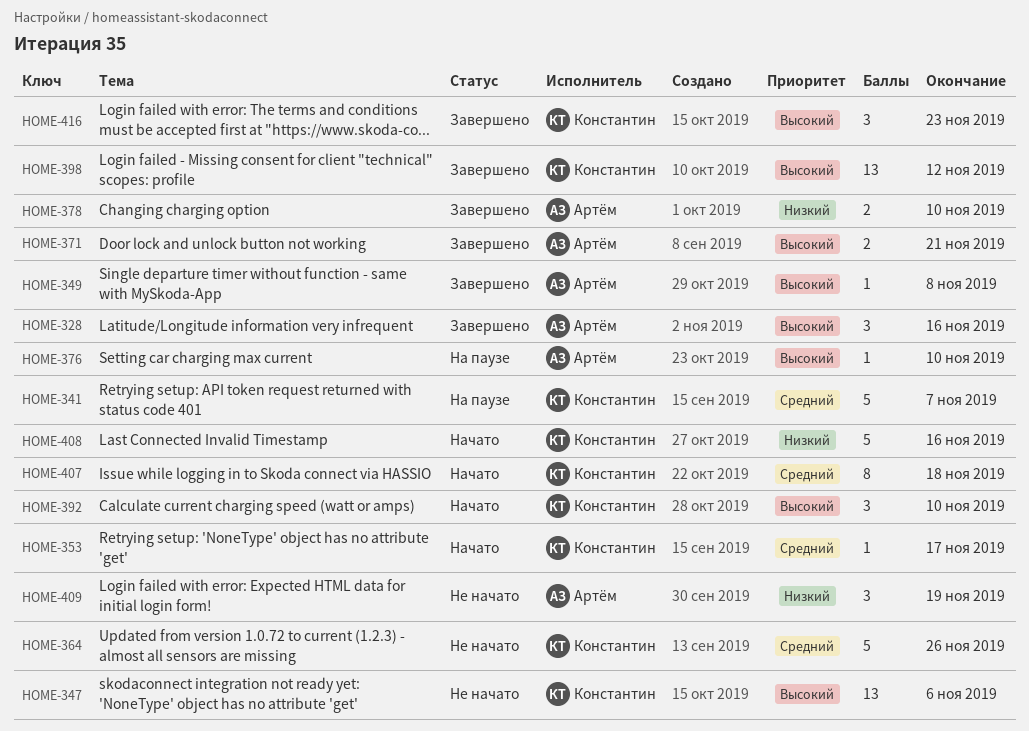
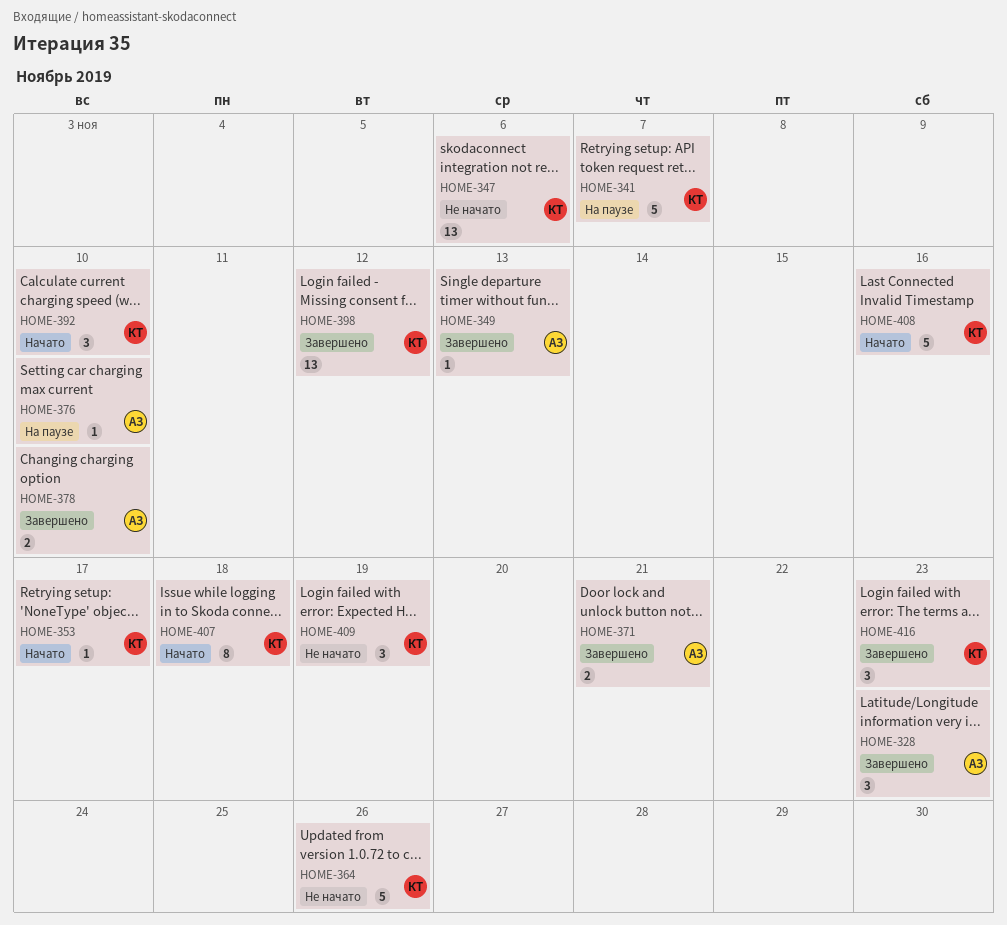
HOME-328, due: Nov 16 -> Nov 23
HOME-349, due: Nov 8 -> Nov 13
HOME-409, owner: Артём -> Константин

